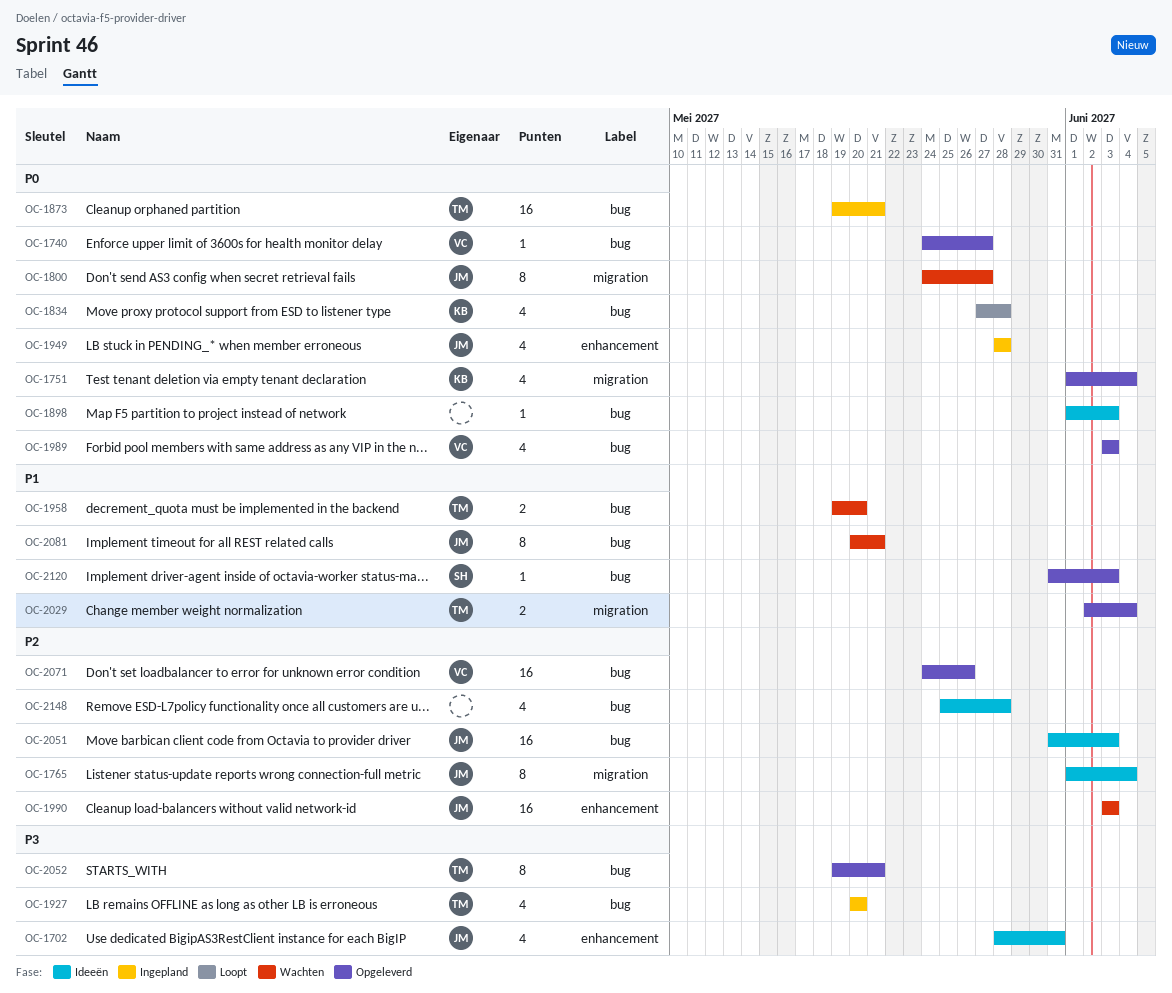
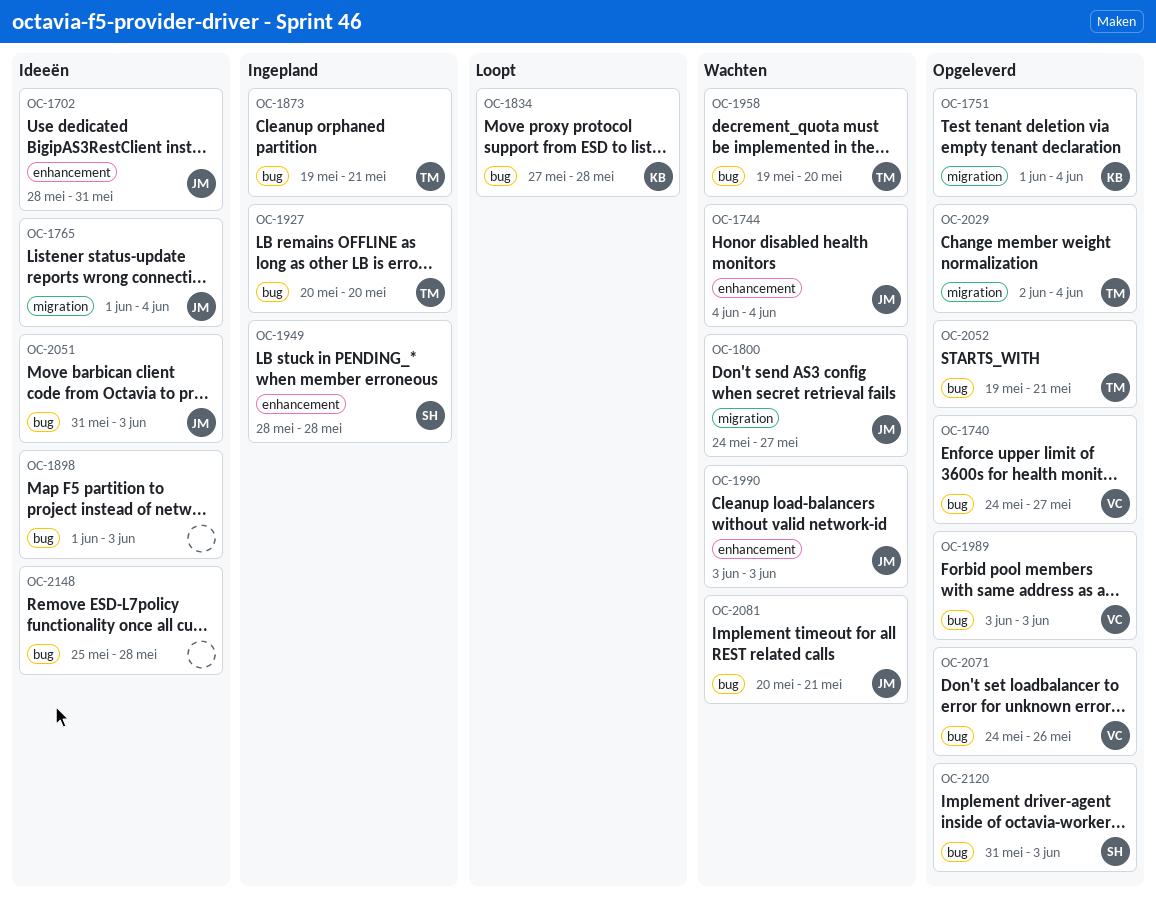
OC-1744: none -> present
OC-1949, owner: JM -> SH

